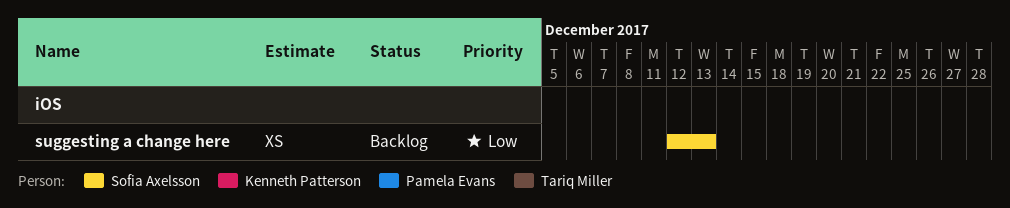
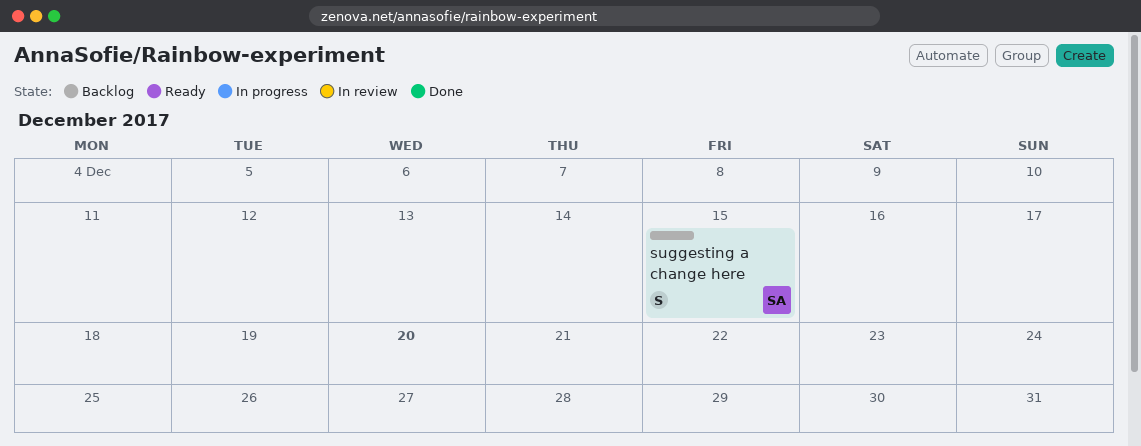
suggesting a change here, estimate: XS -> S
suggesting a change here, due: Dec 13 -> Dec 15

